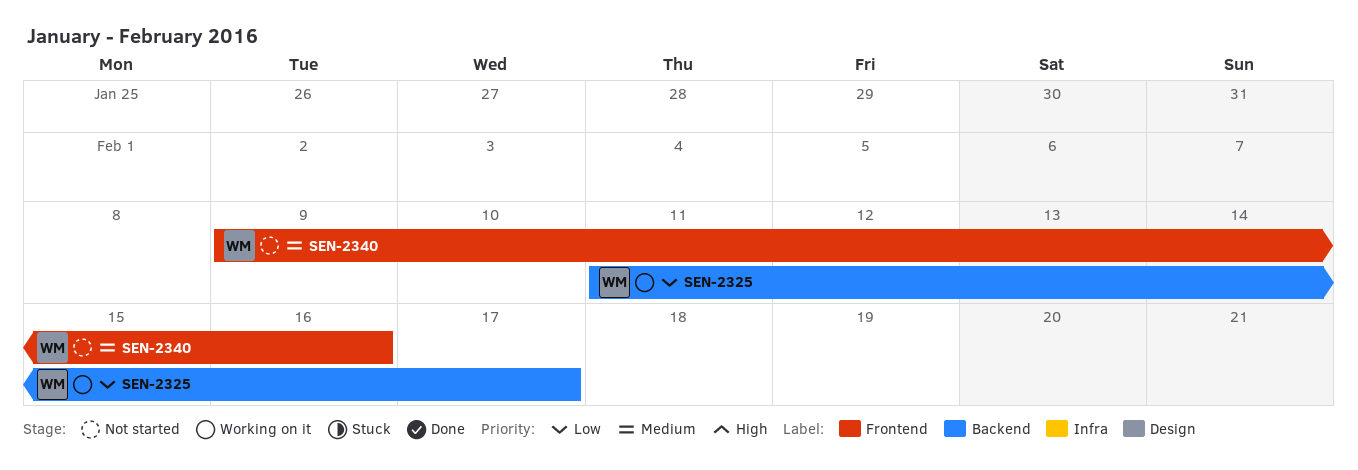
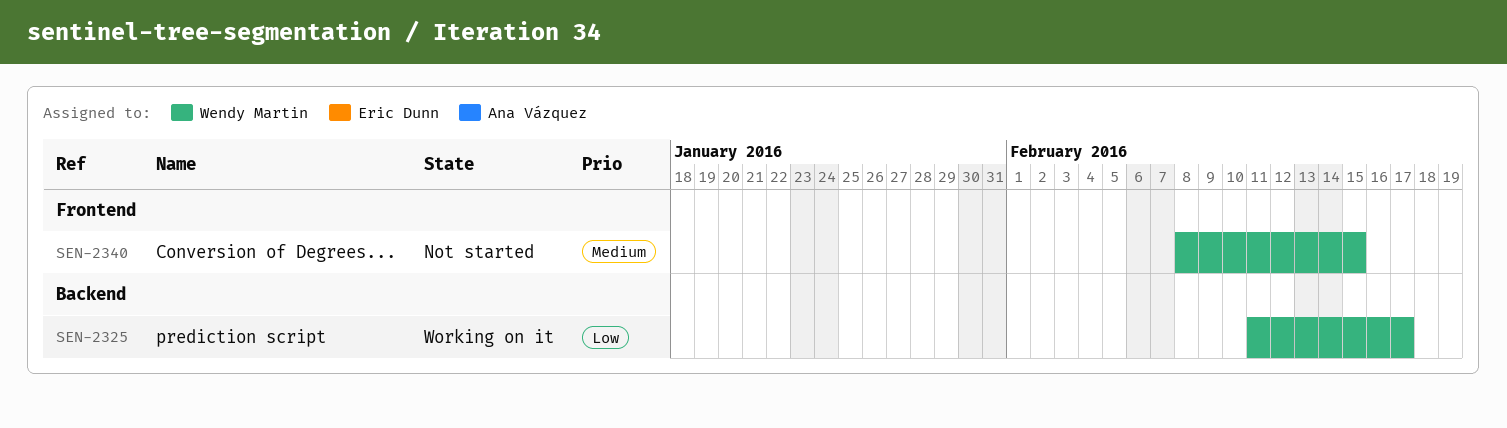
SEN-2340, start: Feb 9 -> Feb 8
SEN-2340, due: Feb 16 -> Feb 15

